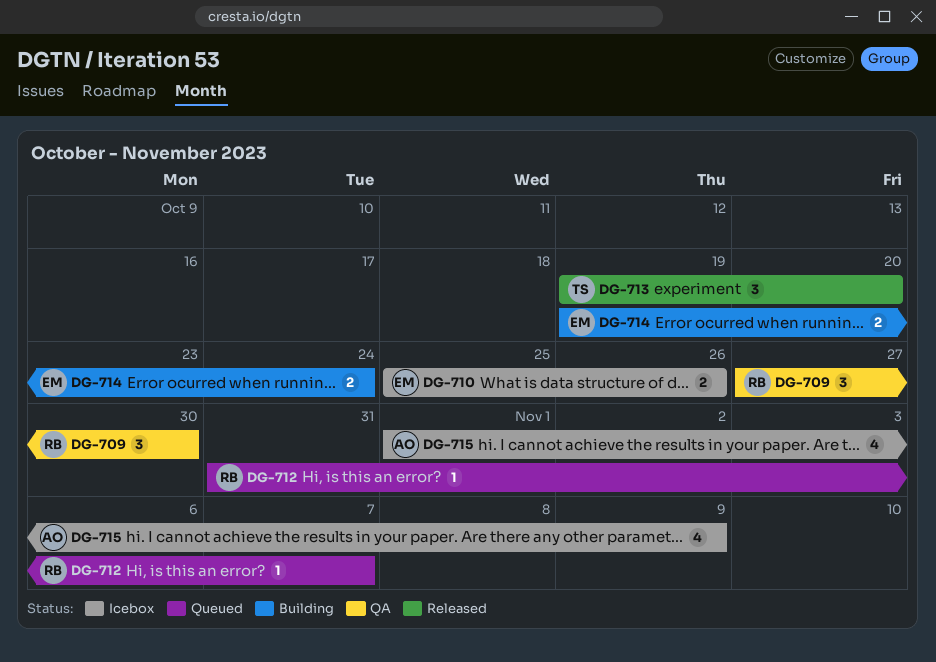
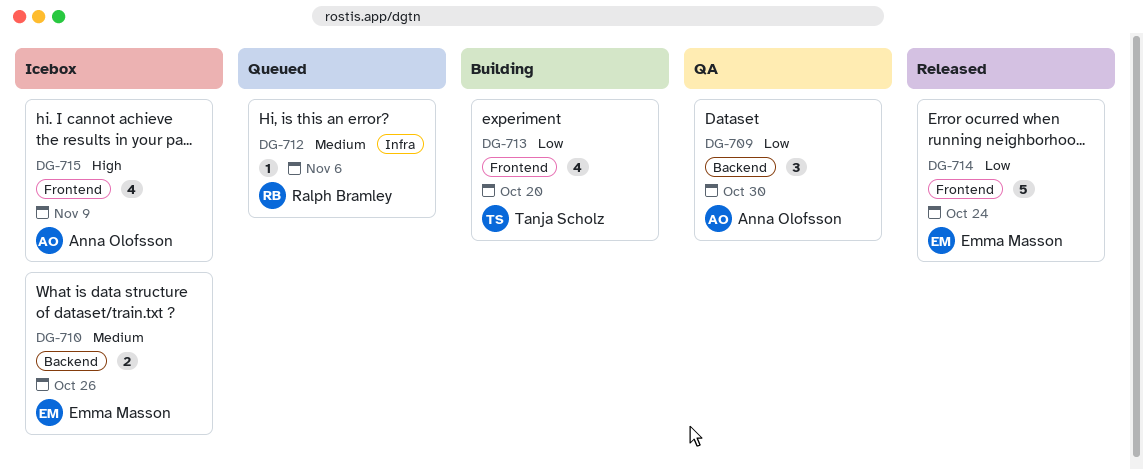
DG-709, owner: Ralph Bramley -> Anna Olofsson
DG-712, due: Nov 7 -> Nov 6
DG-713, status: Released -> Building
DG-713, estimate: 3 -> 4
DG-714, status: Building -> Released
DG-714, estimate: 2 -> 5

